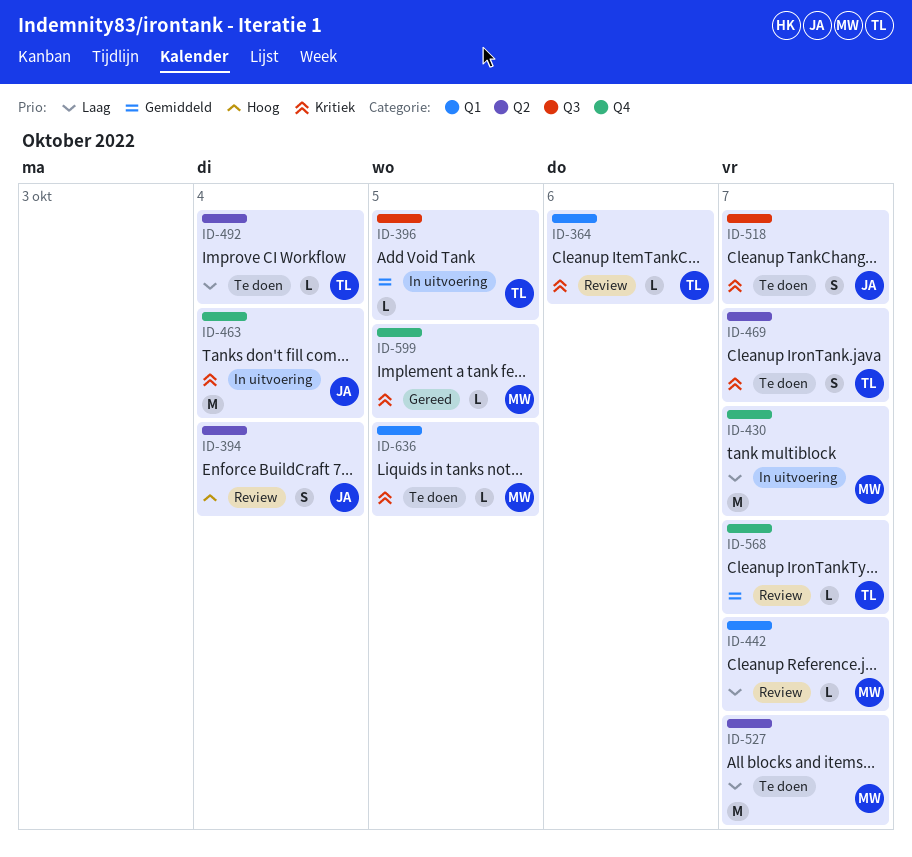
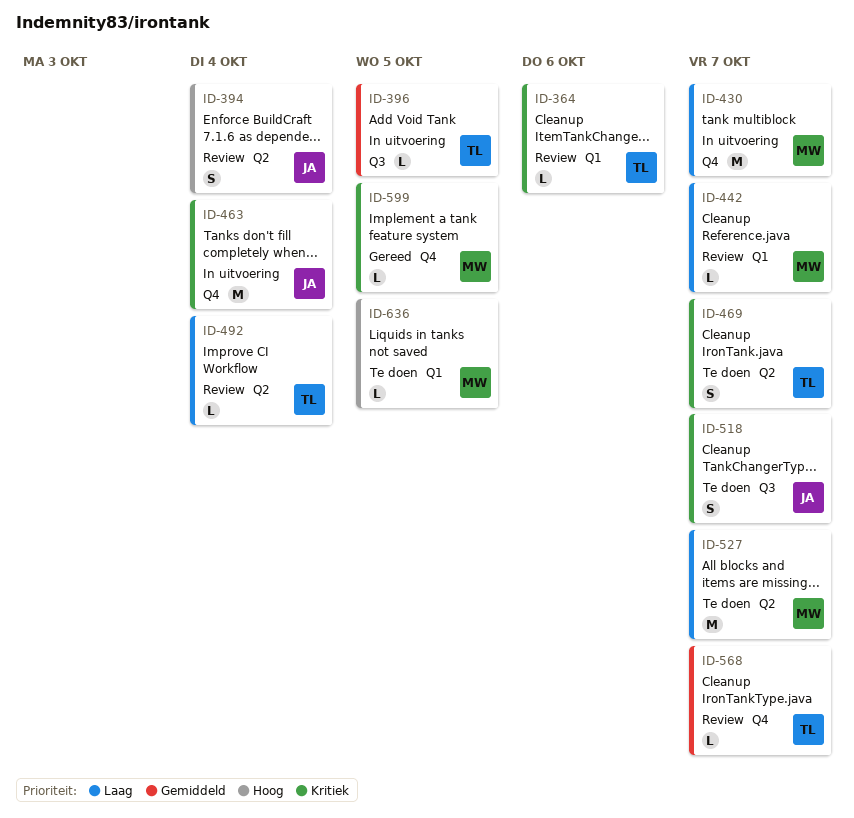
ID-492, status: Te doen -> Review
ID-636, priority: Kritiek -> Hoog

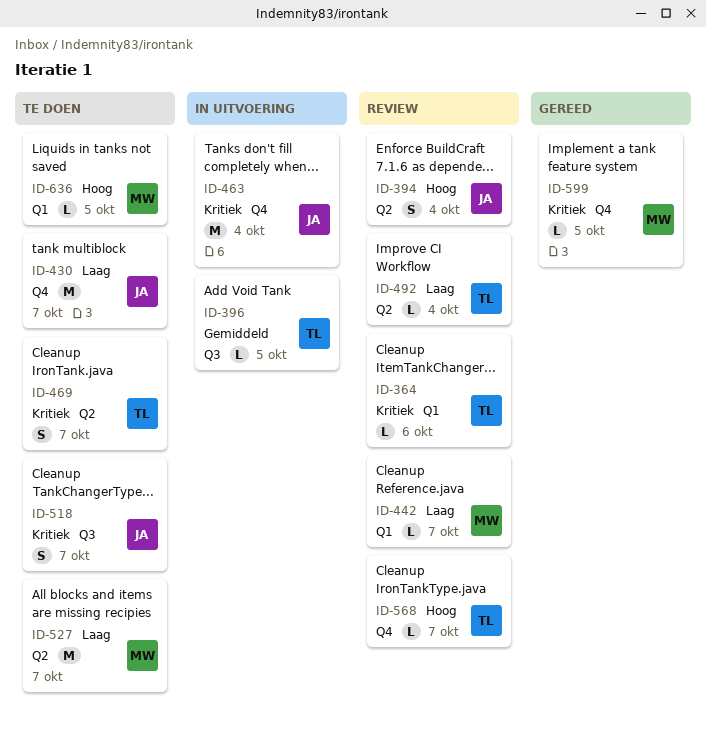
ID-430, status: In uitvoering -> Te doen
ID-430, owner: MW -> JA
ID-568, priority: Gemiddeld -> Hoog

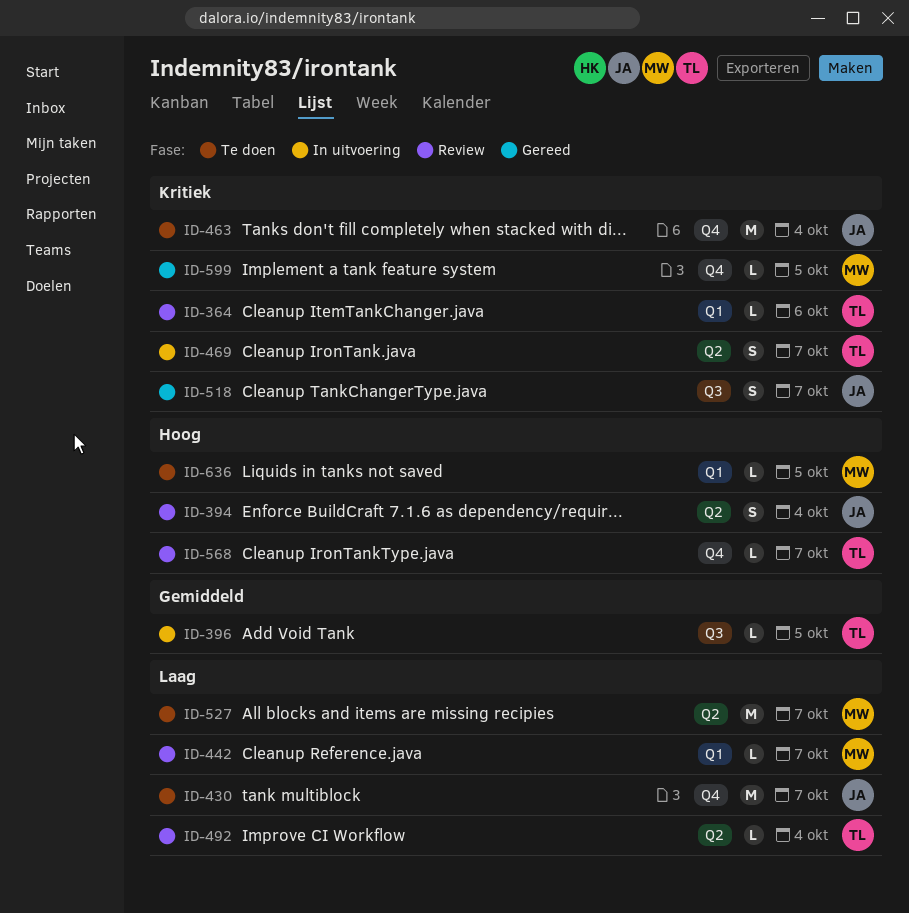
ID-463, status: In uitvoering -> Te doen
ID-469, status: Te doen -> In uitvoering
ID-518, status: Te doen -> Gereed

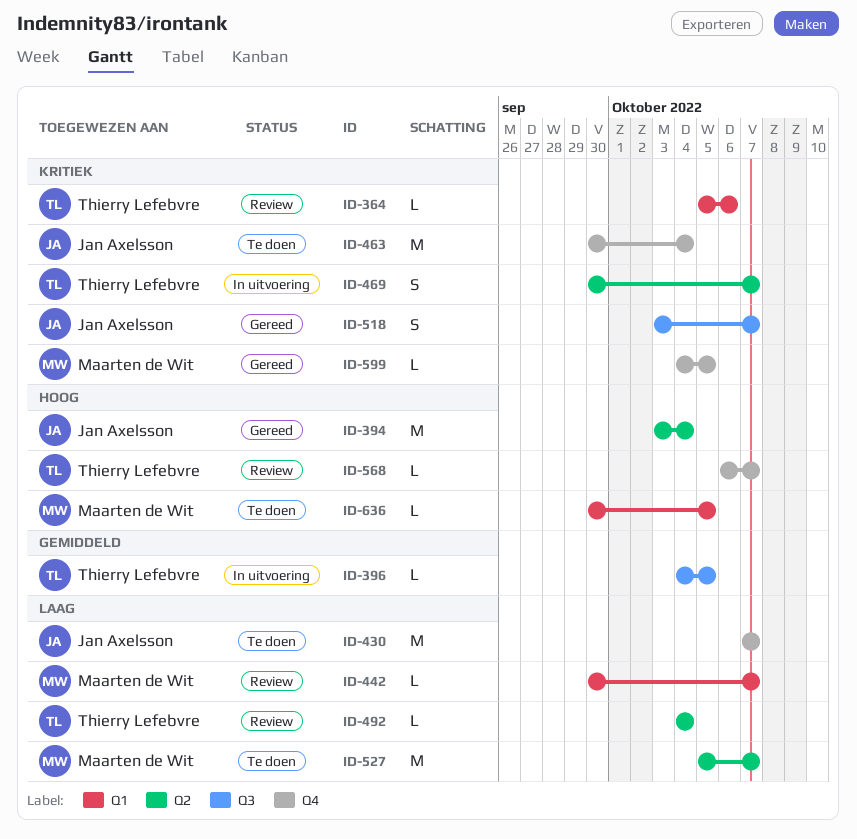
ID-394, status: Review -> Gereed
ID-394, estimate: S -> M

